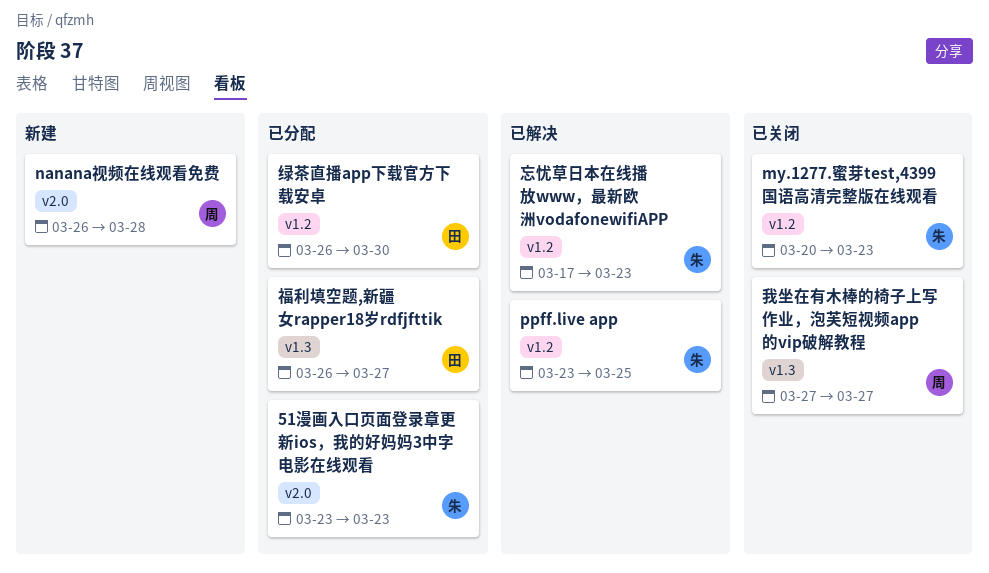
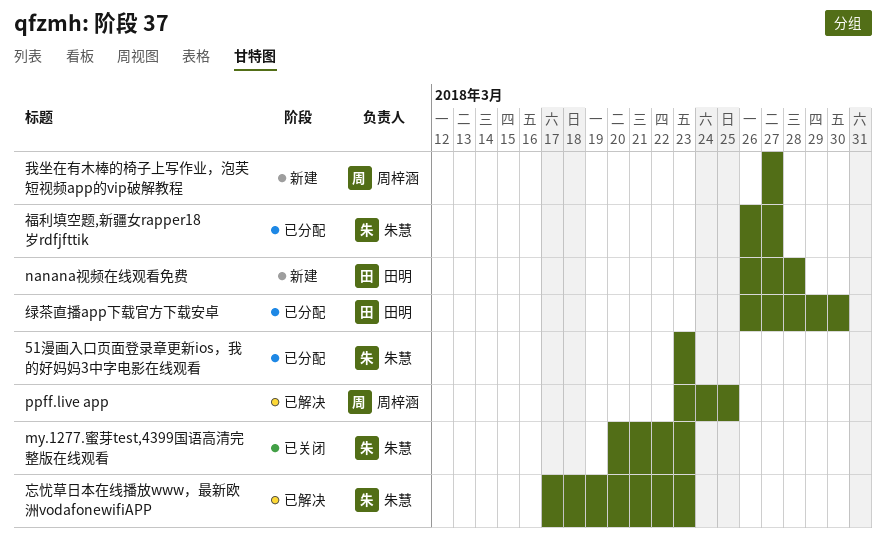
nanana视频在线观看免费, owner: 周梓涵 -> 田明
ppff.live app, owner: 朱慧 -> 周梓涵
我坐在有木棒的椅子上写作业，泡芙短视频app的vip破解教程, status: 已关闭 -> 新建
福利填空题,新疆女rapper18岁rdfjfttik, owner: 田明 -> 朱慧

